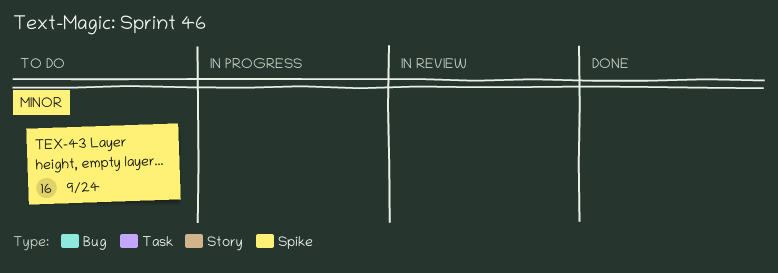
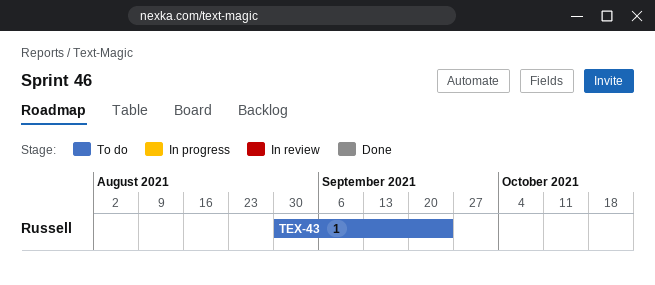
TEX-43, estimate: 16 -> 1

